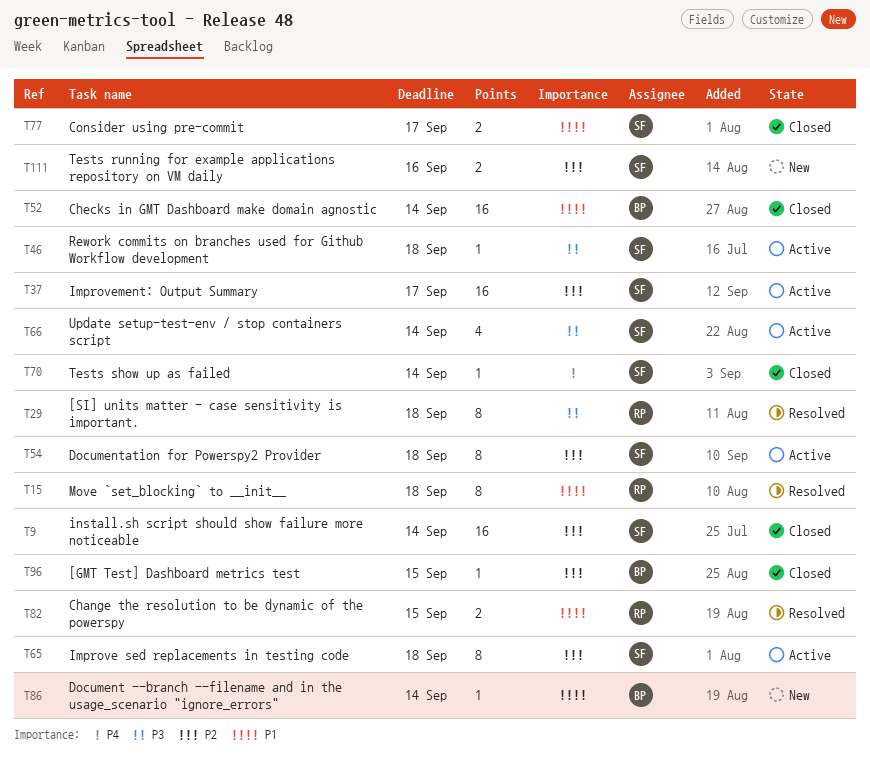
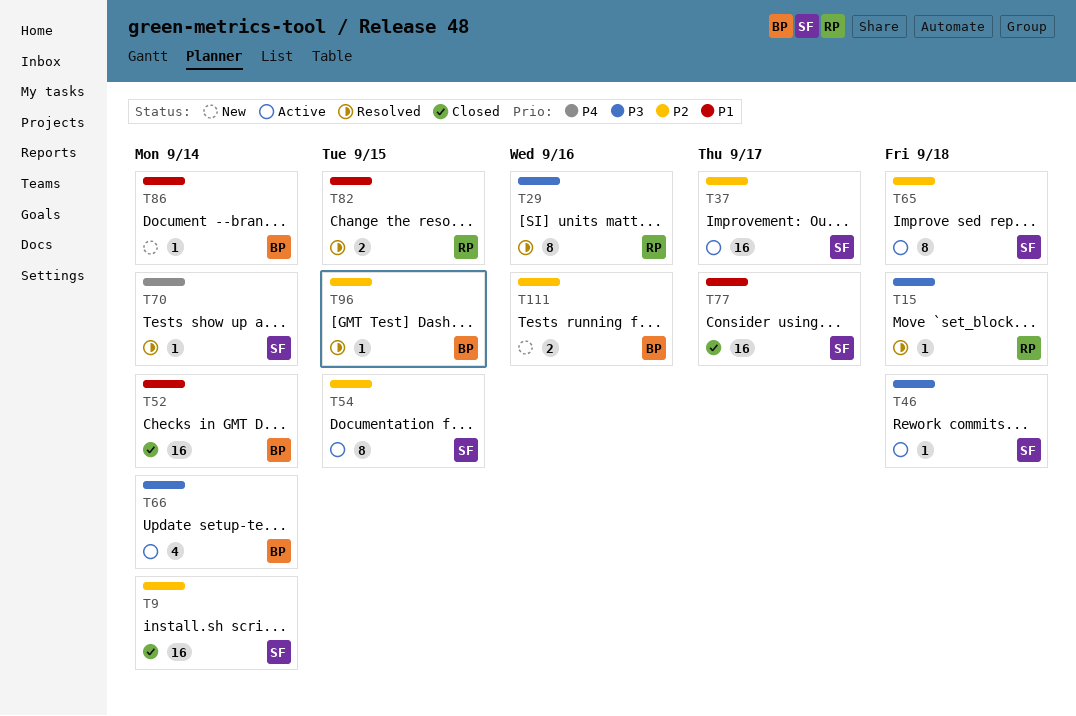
T15, priority: P1 -> P3
T15, estimate: 8 -> 1
T29, due: Sep 18 -> Sep 16
T54, due: Sep 18 -> Sep 15
T66, owner: SF -> BP
T70, status: Closed -> Resolved
T77, estimate: 2 -> 16
T96, status: Closed -> Resolved
T111, owner: SF -> BP

